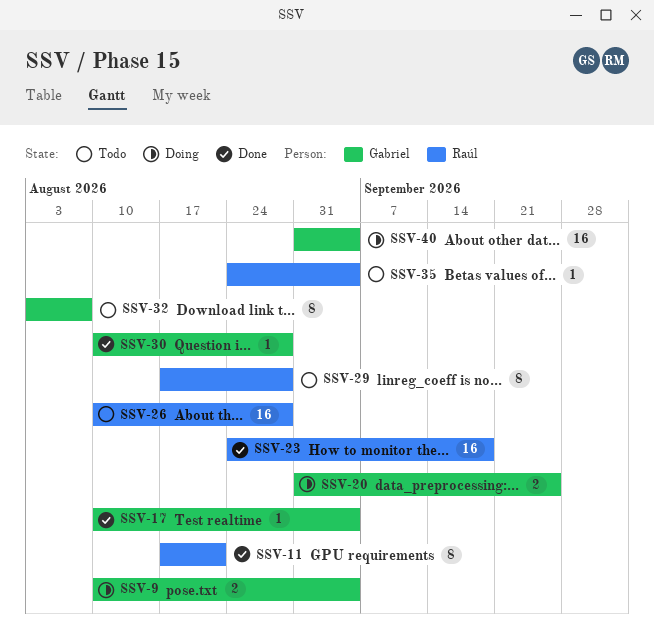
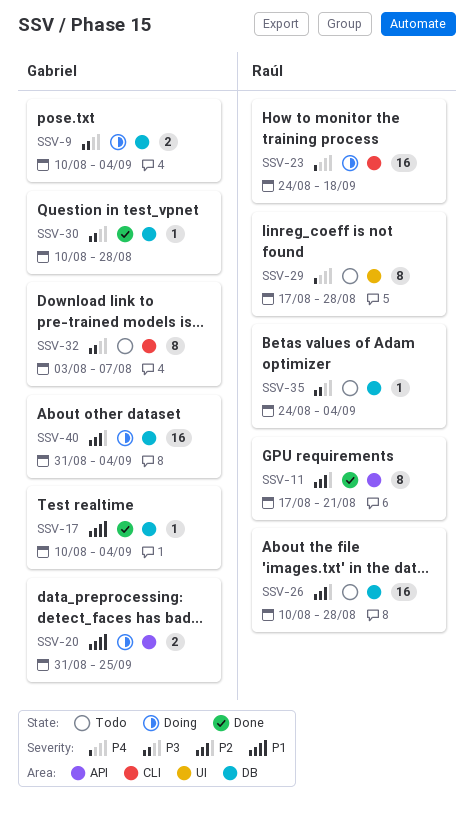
SSV-23, status: Done -> Doing

